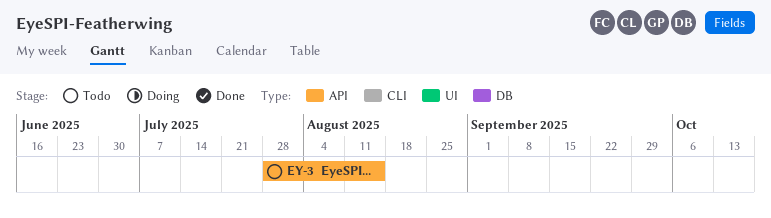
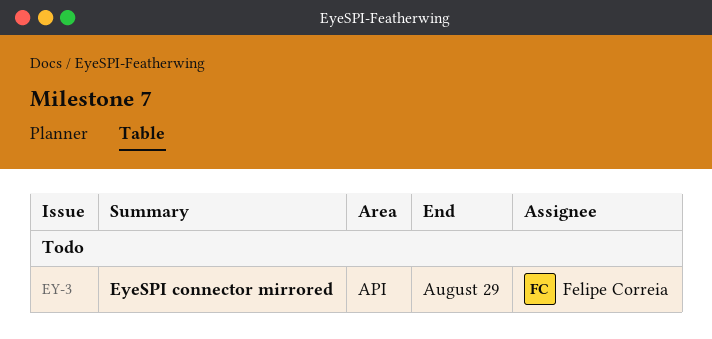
EY-3, due: Aug 15 -> Aug 29

